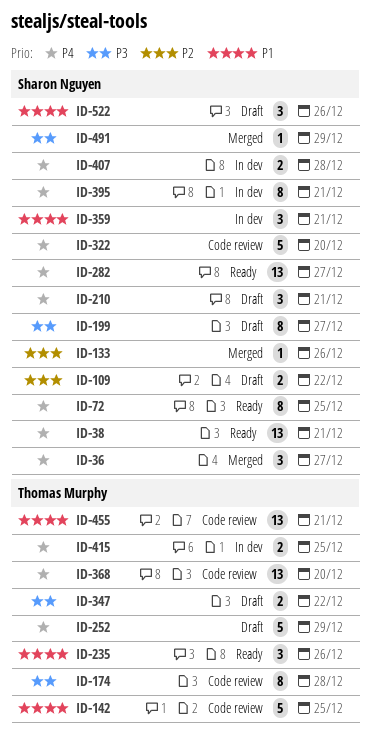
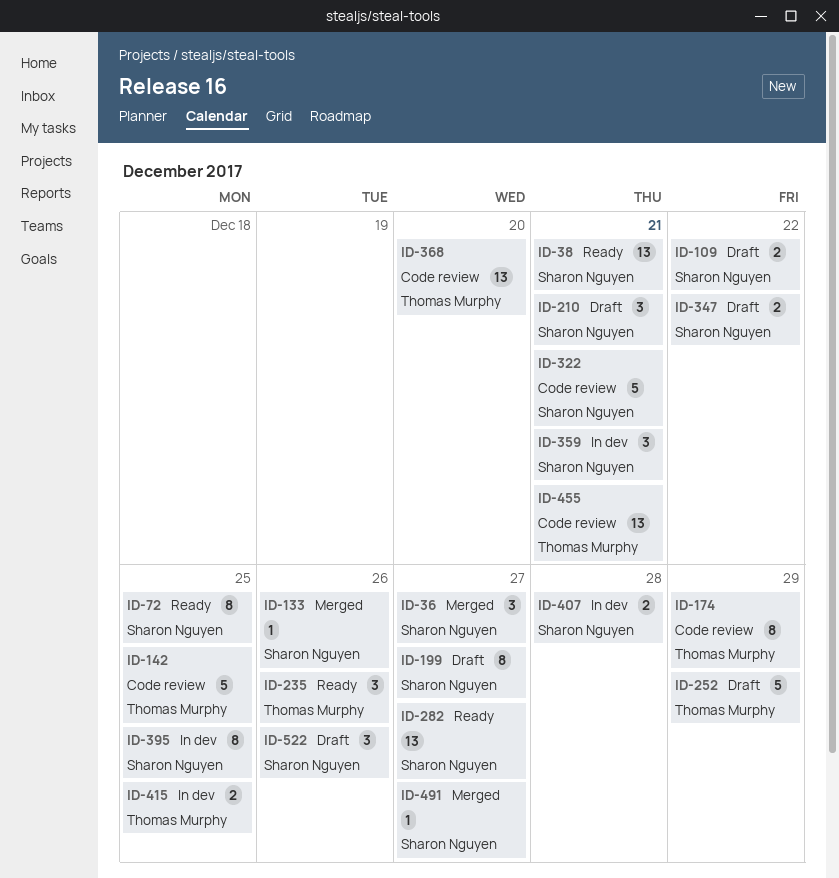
ID-174, due: Dec 28 -> Dec 29
ID-322, due: Dec 20 -> Dec 21
ID-347, owner: Thomas Murphy -> Sharon Nguyen
ID-395, due: Dec 21 -> Dec 25
ID-491, due: Dec 29 -> Dec 27

